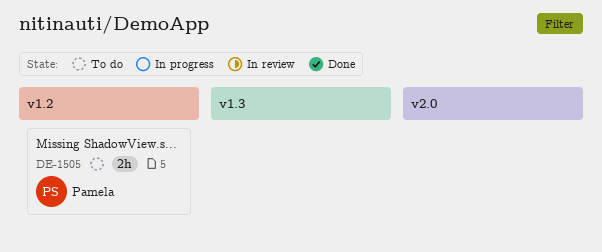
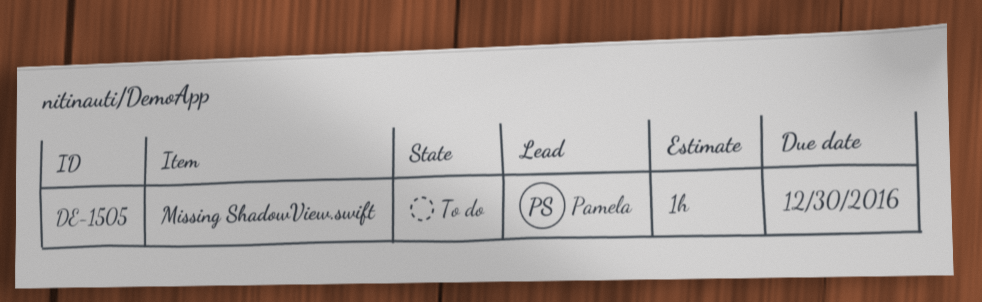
DE-1505, estimate: 2h -> 1h

